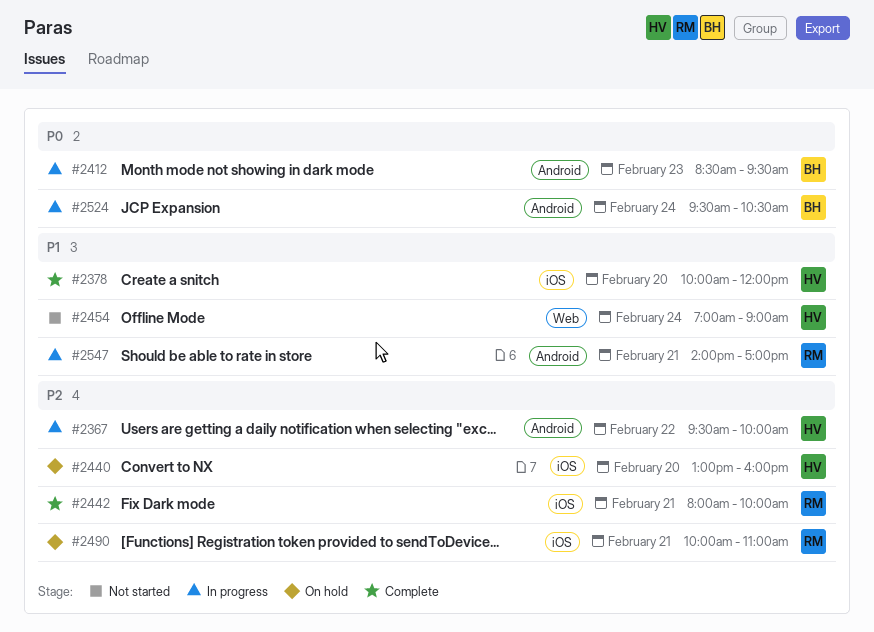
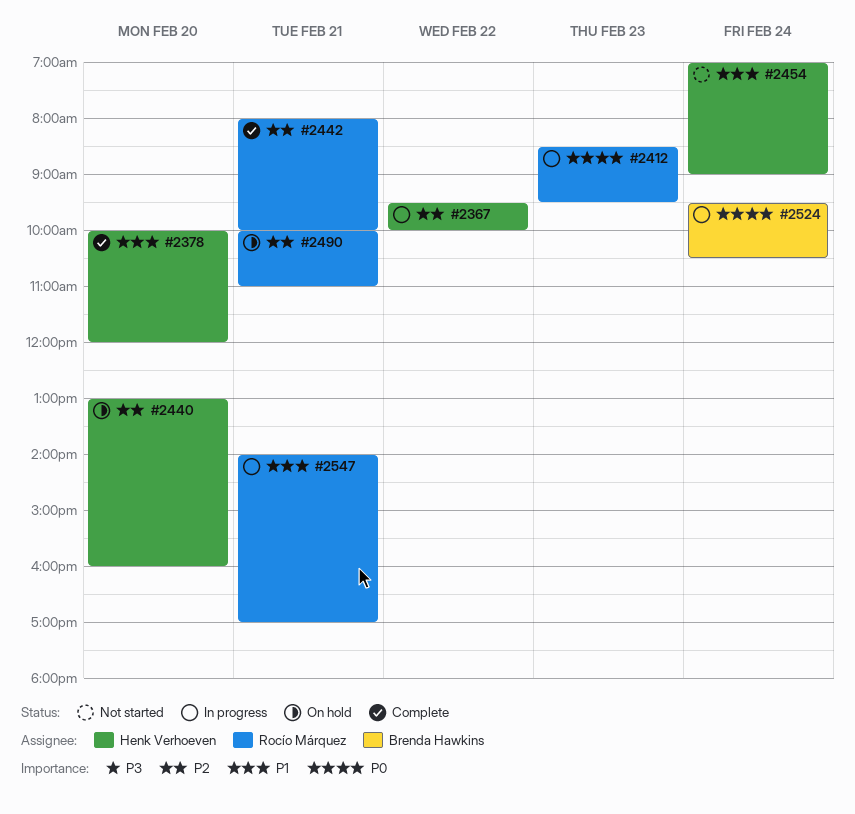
#2412, owner: Brenda Hawkins -> Rocío Márquez

